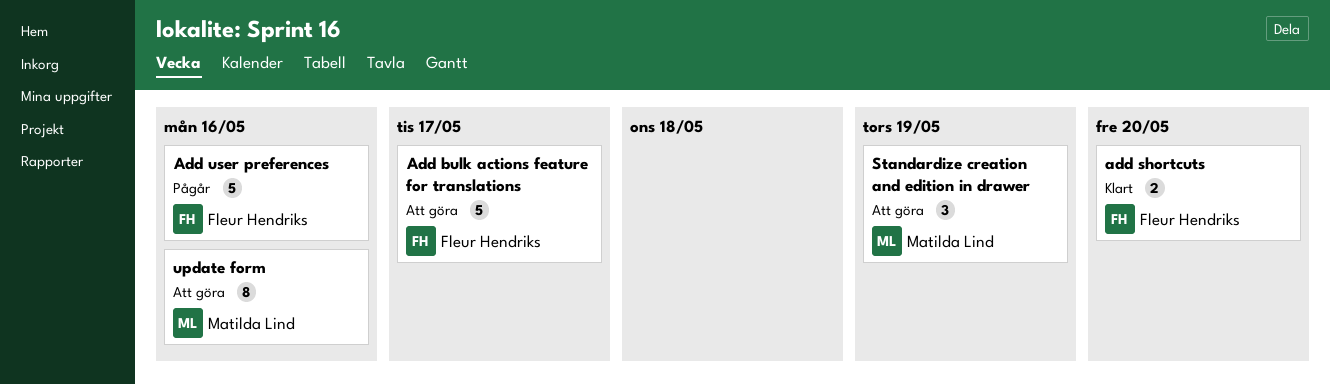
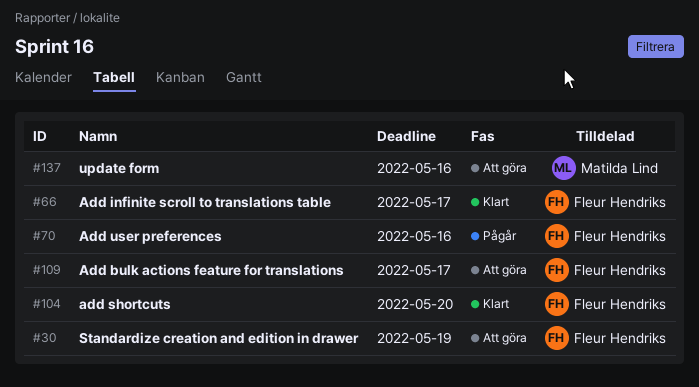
Add infinite scroll to translations table: none -> present
Standardize creation and edition in drawer, owner: Matilda Lind -> Fleur Hendriks

